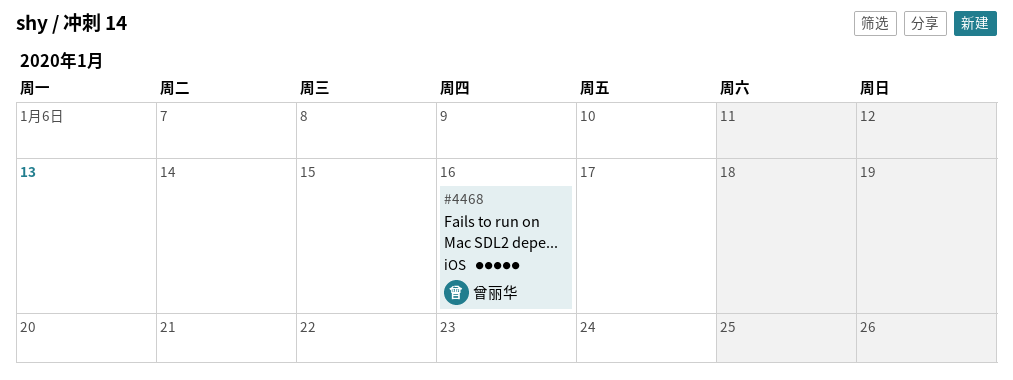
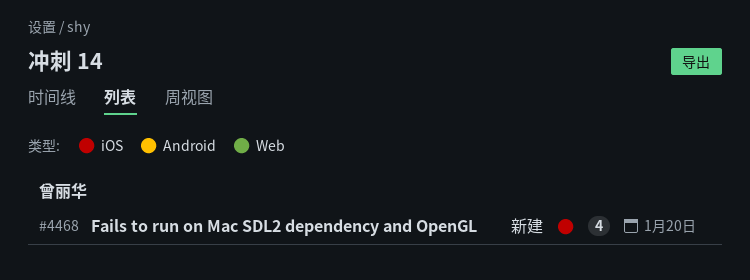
#4468, estimate: 5 -> 4
#4468, due: Jan 16 -> Jan 20

